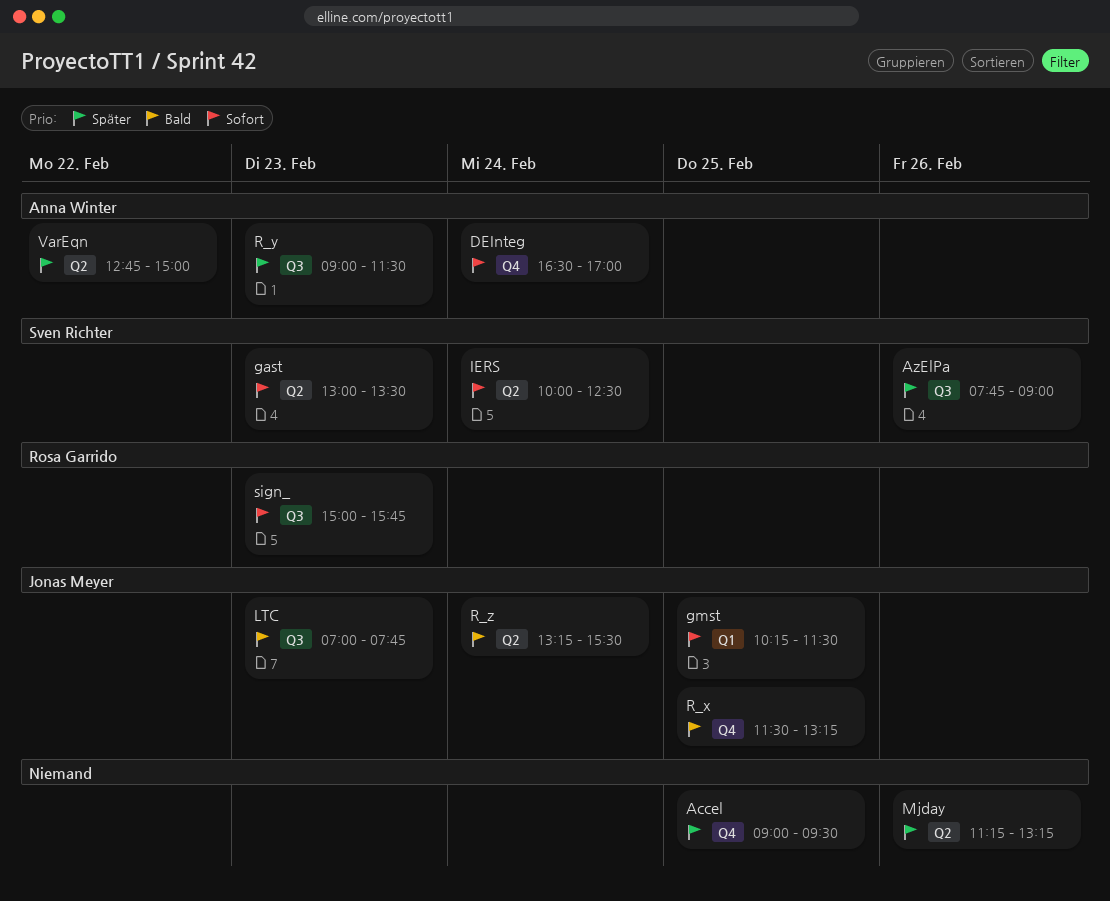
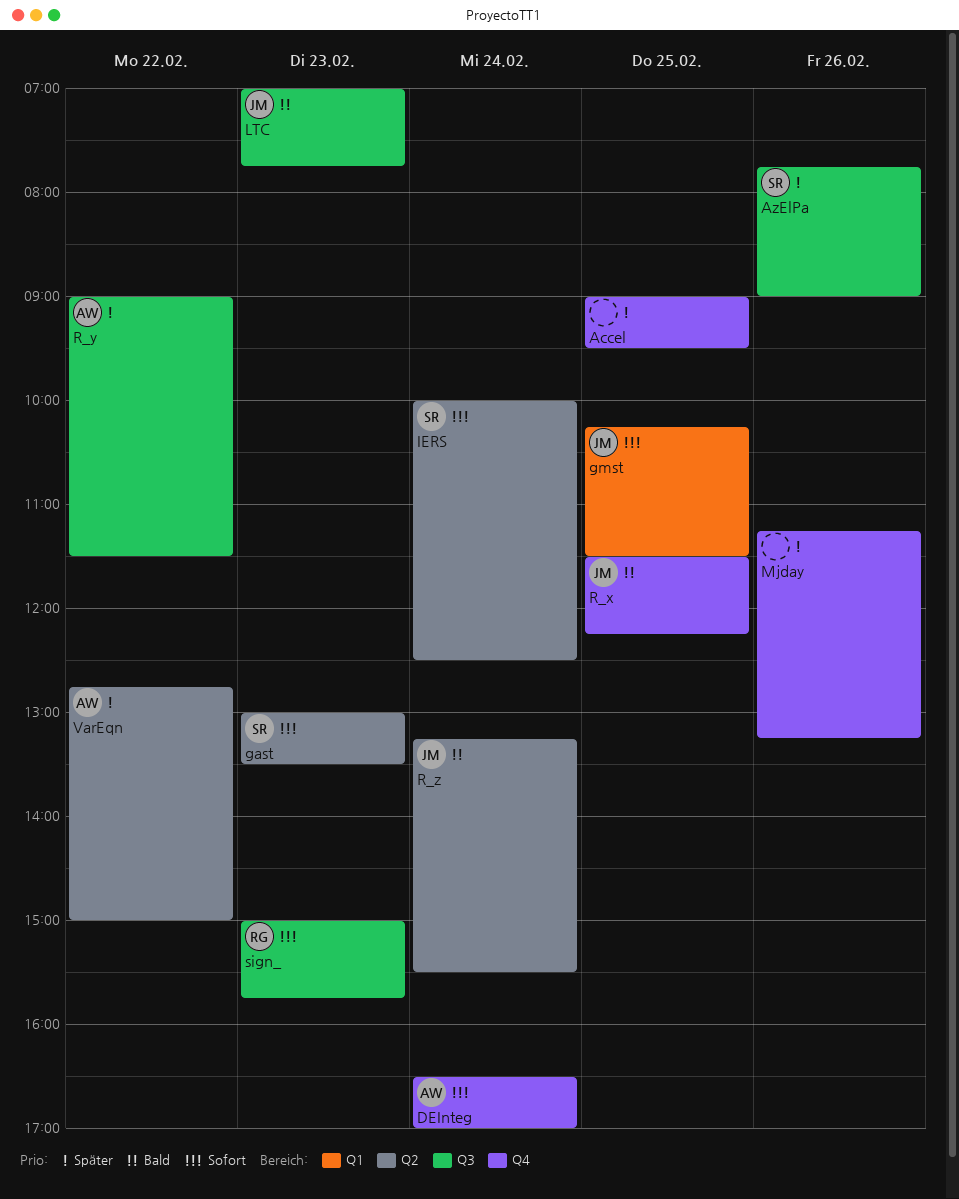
Mjday, label: Q2 -> Q4
R_x, ends: 13:15 -> 12:15
R_y, day: Feb 23 -> Feb 22

